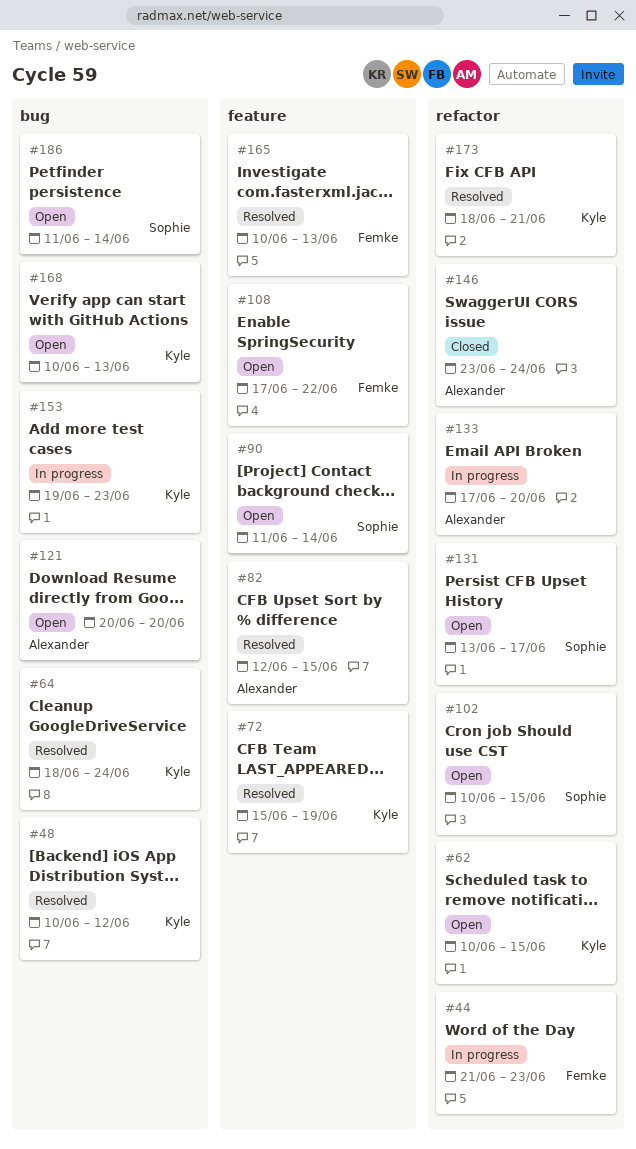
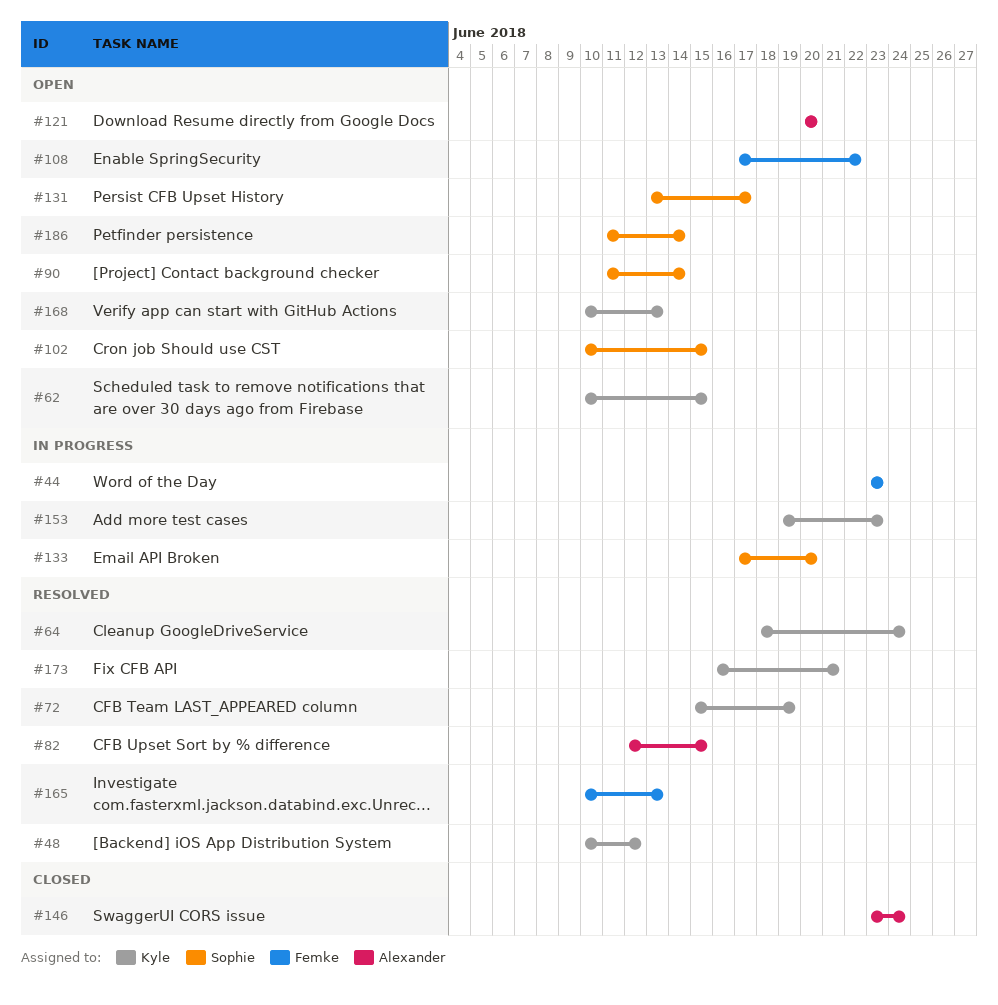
#44, start: Jun 21 -> Jun 23
#133, owner: Alexander -> Sophie
#173, start: Jun 18 -> Jun 16

